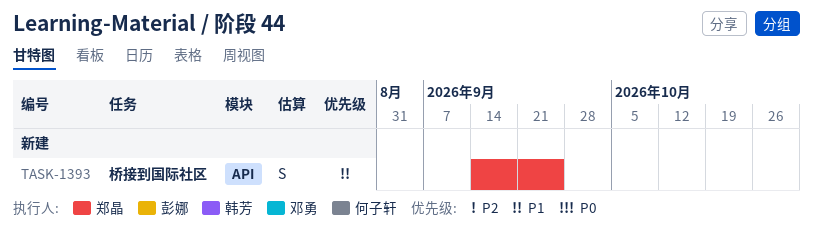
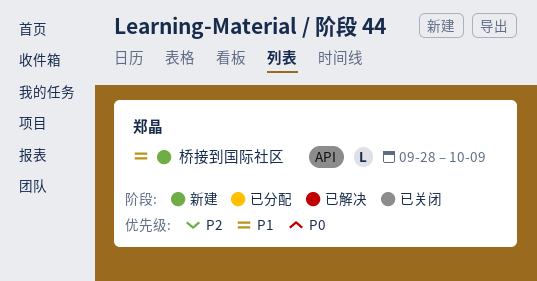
桥接到国际社区, estimate: S -> L
桥接到国际社区, start: Sep 14 -> Sep 28
桥接到国际社区, due: Sep 25 -> Oct 9

